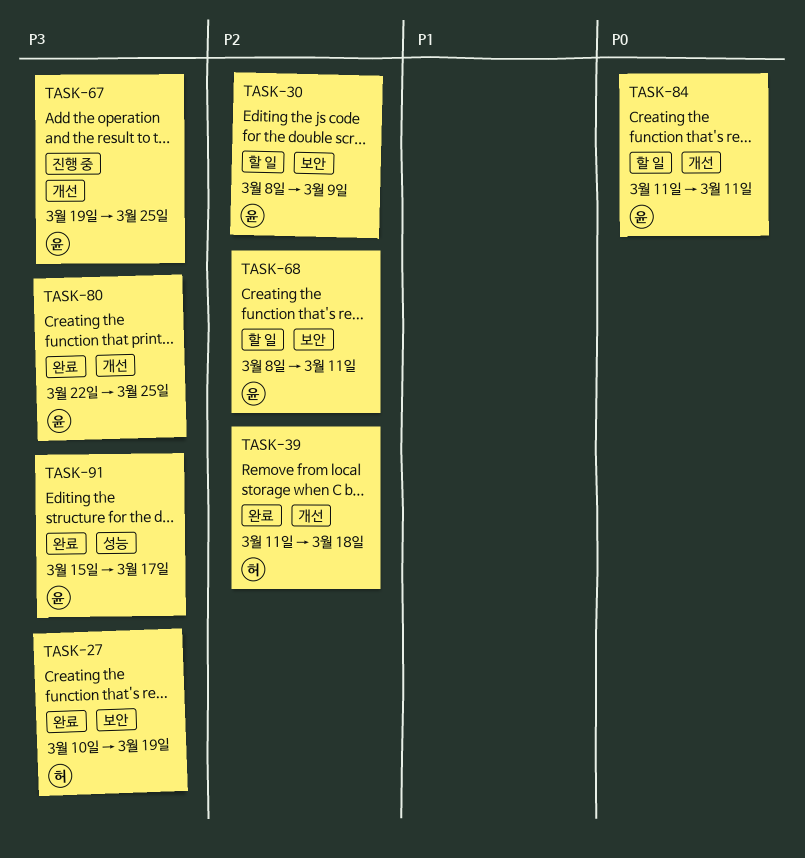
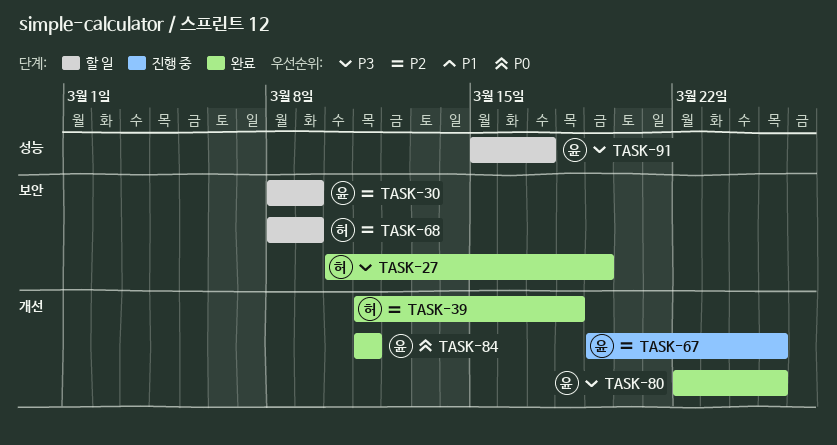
TASK-67, priority: P3 -> P2
TASK-68, owner: 윤 -> 허
TASK-68, due: Mar 11 -> Mar 9
TASK-84, status: 할 일 -> 완료
TASK-91, status: 완료 -> 할 일

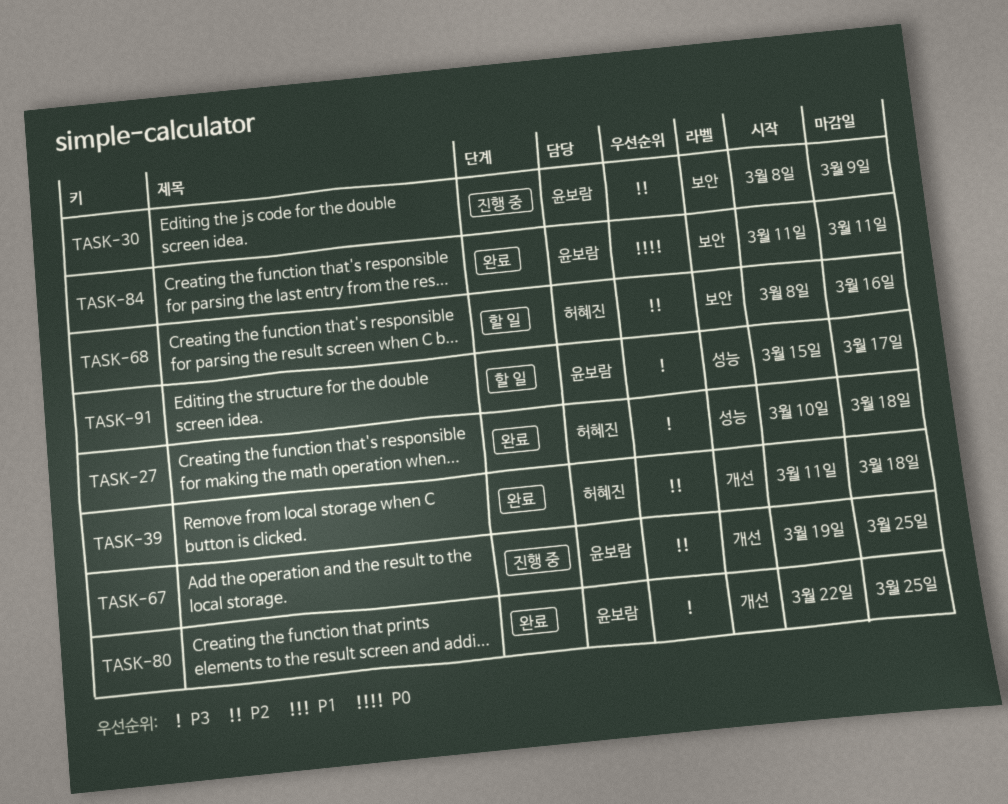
TASK-27, label: 보안 -> 성능
TASK-27, due: Mar 19 -> Mar 18
TASK-30, status: 할 일 -> 진행 중
TASK-68, due: Mar 9 -> Mar 16
TASK-84, label: 개선 -> 보안

